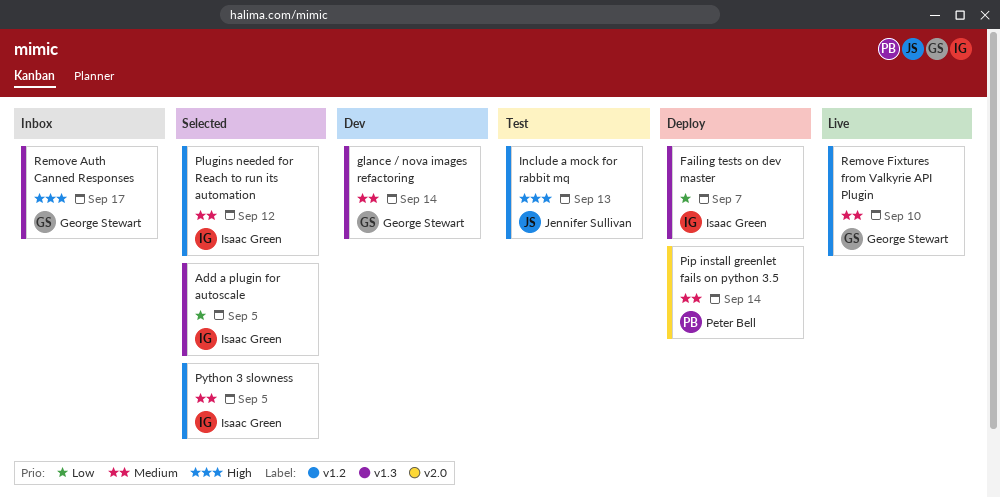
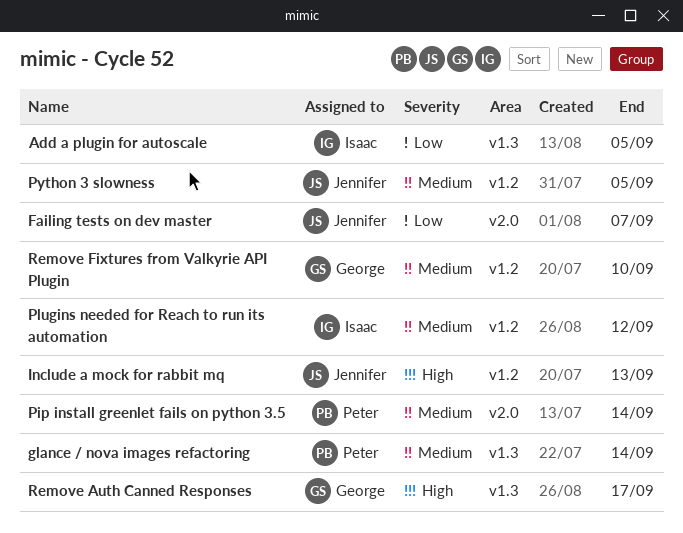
Failing tests on dev master, owner: Isaac Green -> Jennifer Sullivan
Failing tests on dev master, label: v1.3 -> v2.0
glance / nova images refactoring, owner: George Stewart -> Peter Bell
Python 3 slowness, owner: Isaac Green -> Jennifer Sullivan

